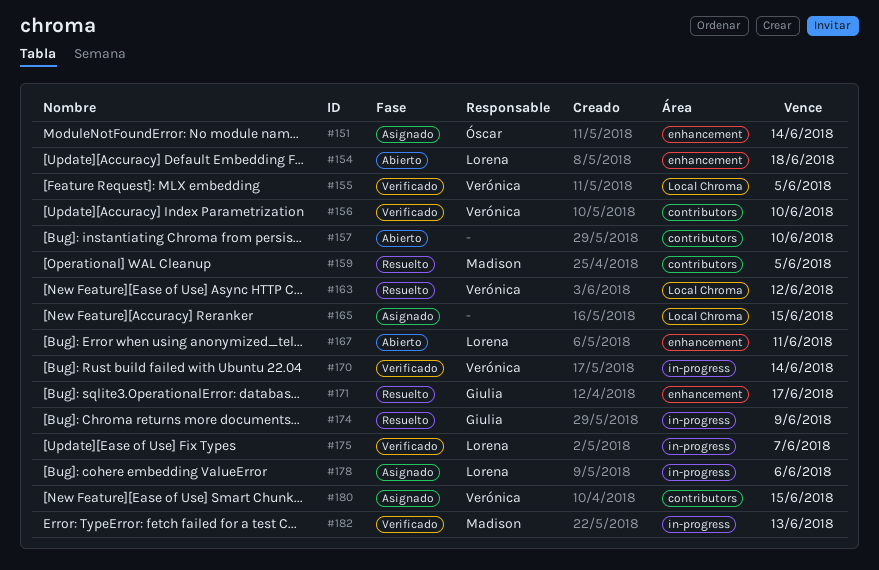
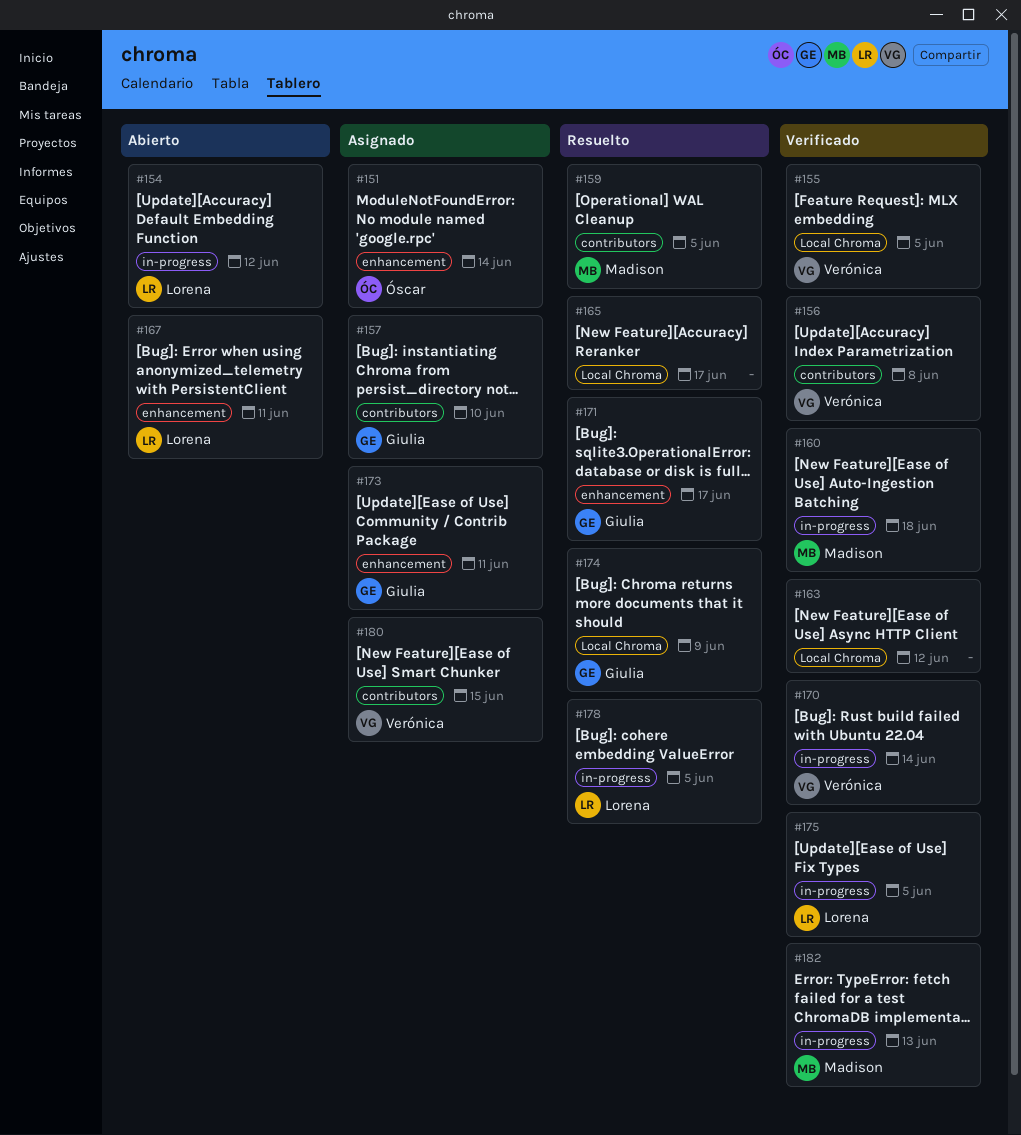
#154, label: enhancement -> in-progress
#154, due: Jun 18 -> Jun 12
#156, due: Jun 10 -> Jun 8
#157, status: Abierto -> Asignado
#157, owner: none -> Giulia
#160: none -> present
#163, status: Resuelto -> Verificado
#163, owner: Verónica -> none
#165, status: Asignado -> Resuelto
#165, due: Jun 15 -> Jun 17
#173: none -> present
#174, label: in-progress -> Local Chroma
#175, due: Jun 7 -> Jun 5
#178, status: Asignado -> Resuelto
#178, due: Jun 6 -> Jun 5

